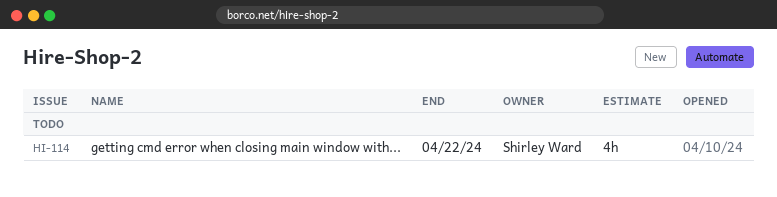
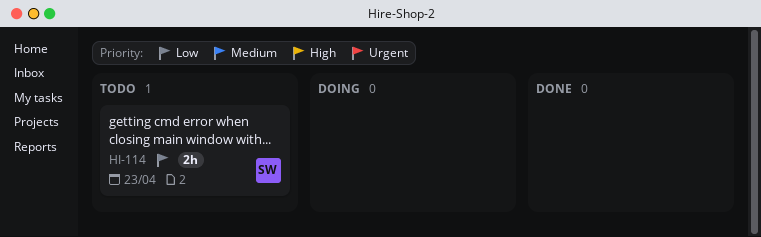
HI-114, estimate: 4h -> 2h
HI-114, due: Apr 22 -> Apr 23

